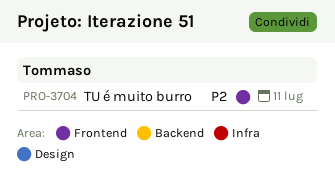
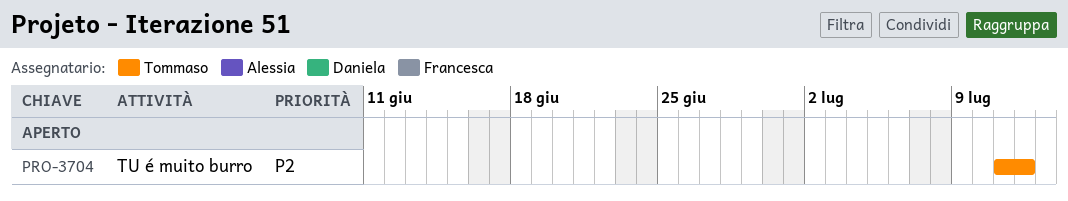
PRO-3704, due: Jul 11 -> Jul 12

